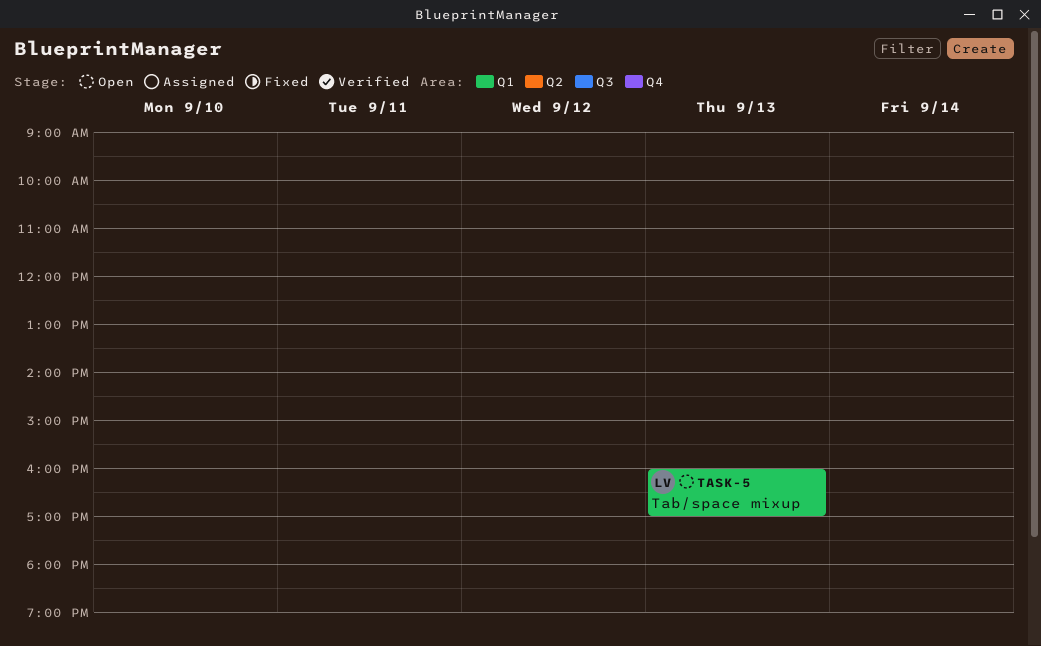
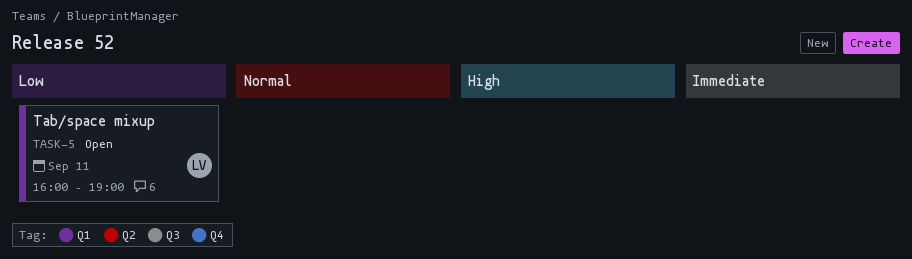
TASK-5, day: Sep 13 -> Sep 11
TASK-5, ends: 17:00 -> 19:00

